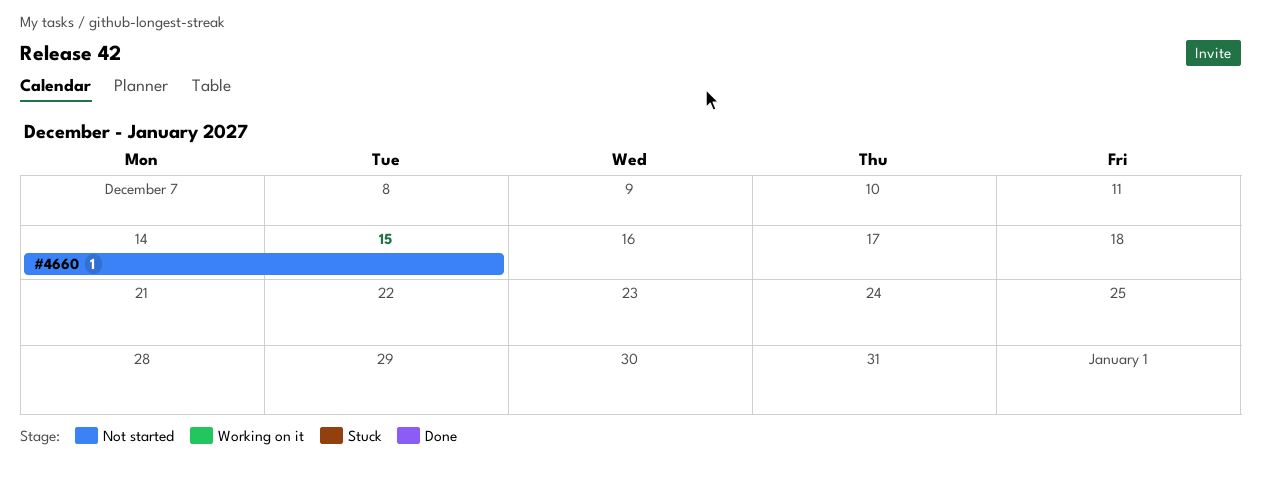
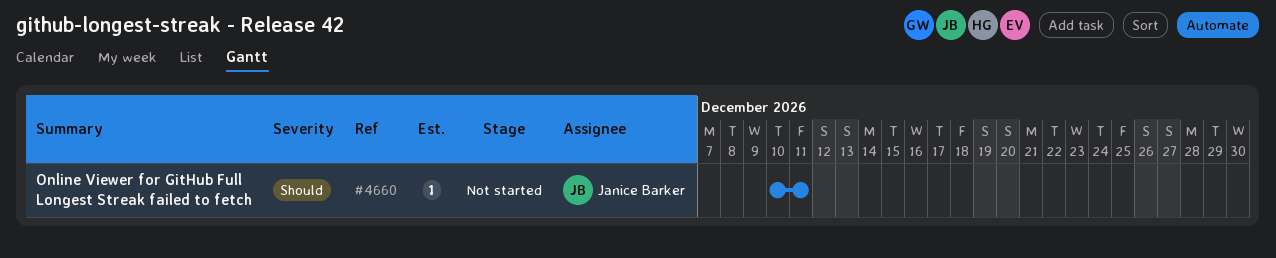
#4660, start: Dec 14 -> Dec 10
#4660, due: Dec 15 -> Dec 11

